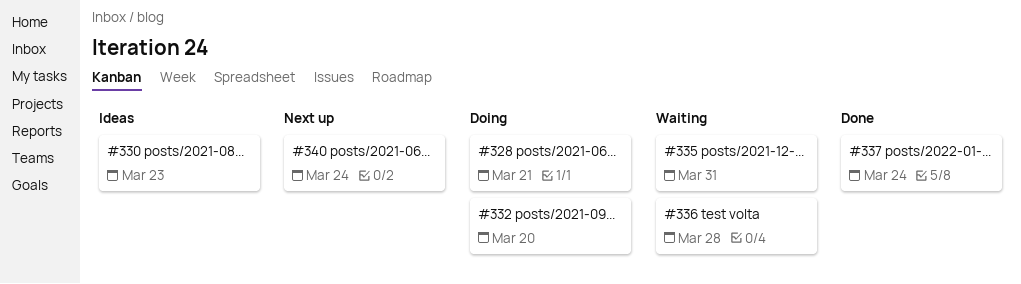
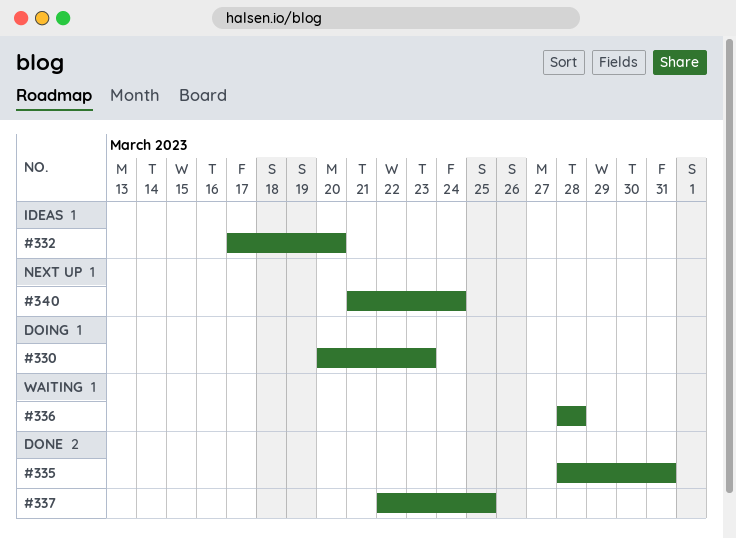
#328: present -> none
#330, status: Ideas -> Doing
#332, status: Doing -> Ideas
#335, status: Waiting -> Done
#337, due: Mar 24 -> Mar 25

